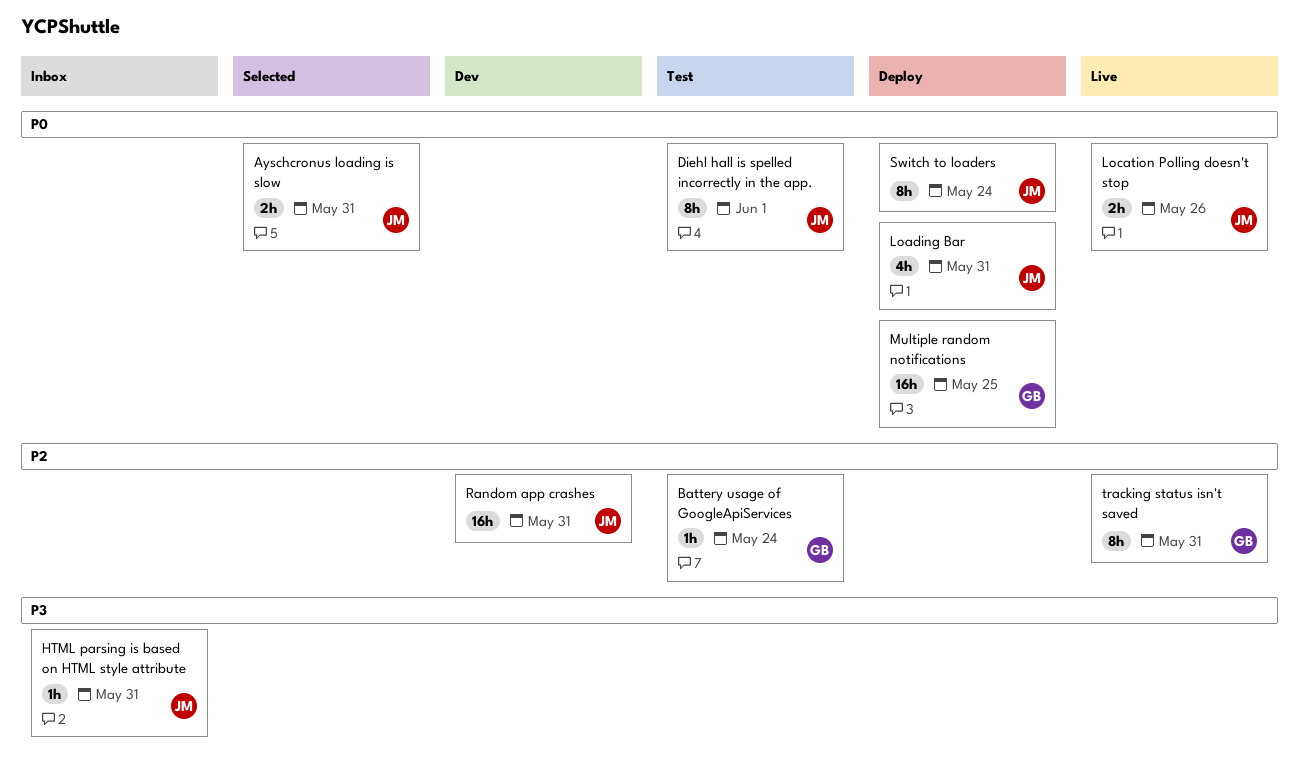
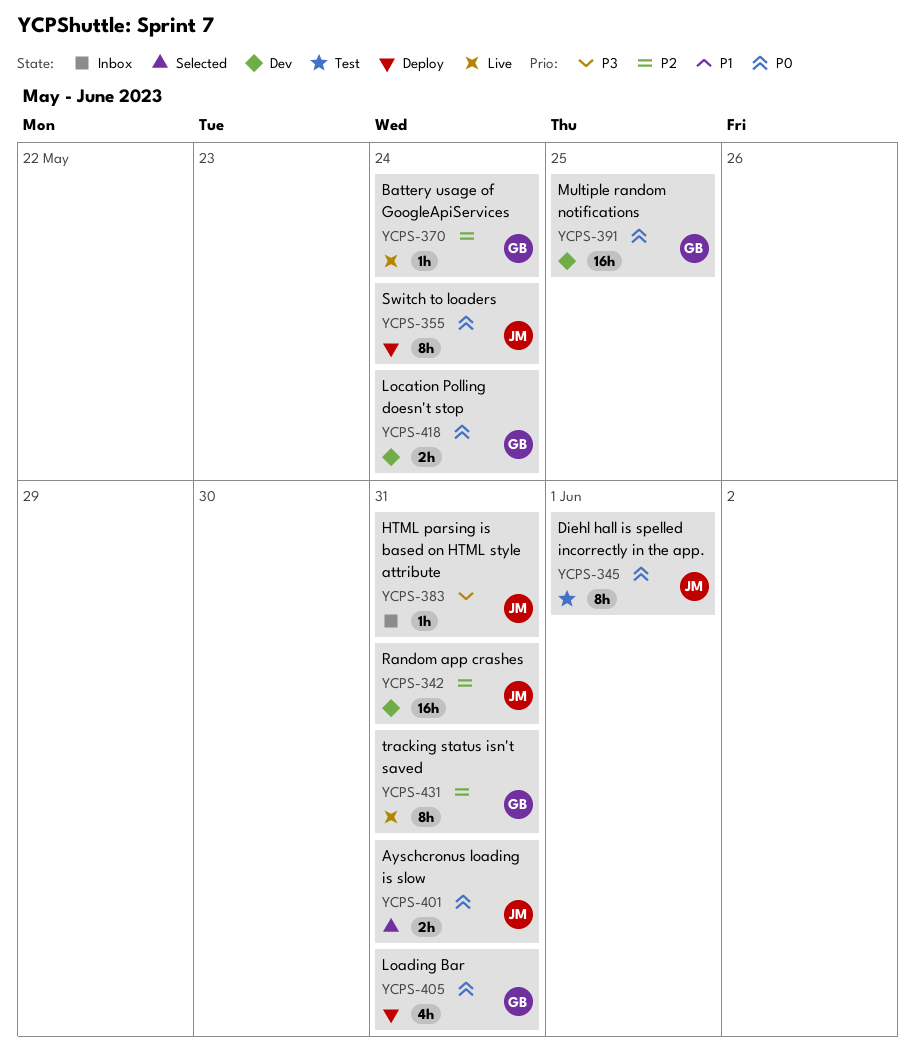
Battery usage of GoogleApiServices, status: Test -> Live
Loading Bar, owner: JM -> GB
Location Polling doesn't stop, status: Live -> Dev
Location Polling doesn't stop, owner: JM -> GB
Location Polling doesn't stop, due: May 26 -> May 24
Multiple random notifications, status: Deploy -> Dev

